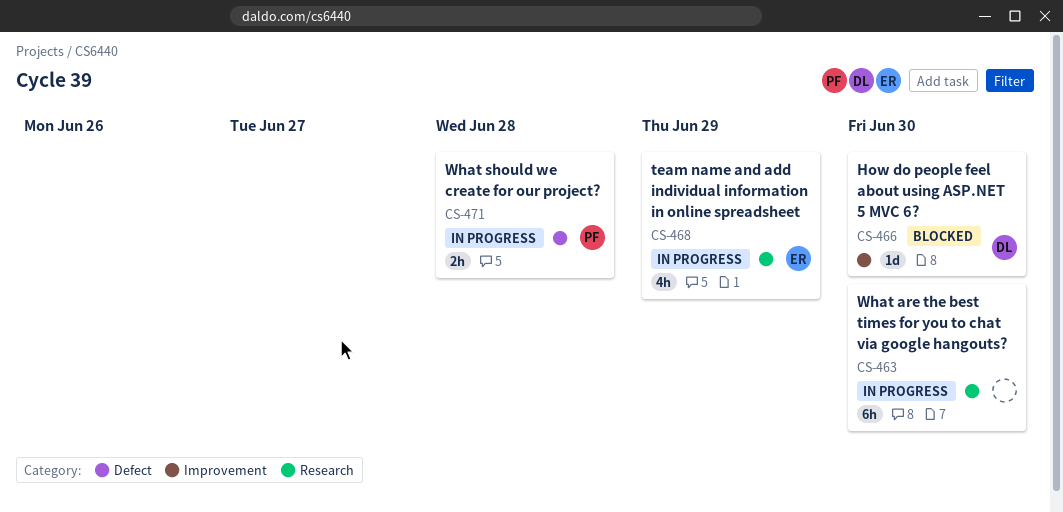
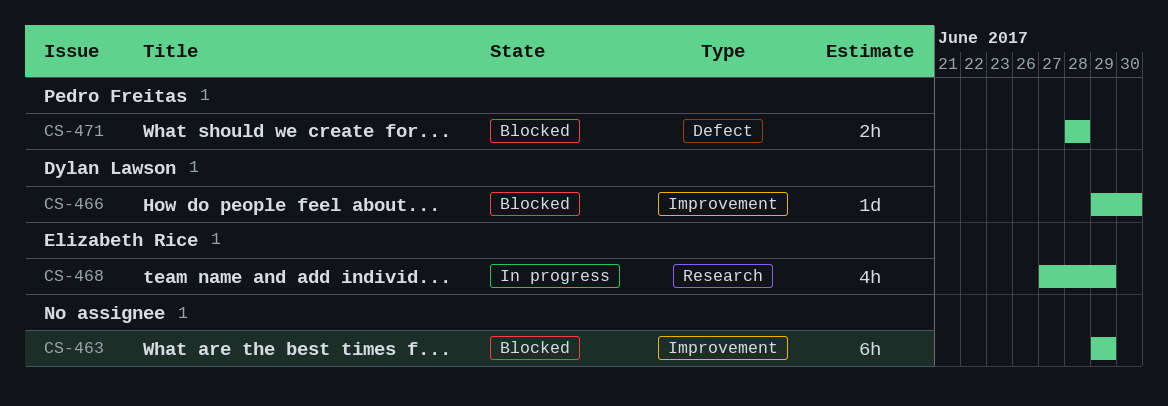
CS-463, status: In progress -> Blocked
CS-463, label: Research -> Improvement
CS-463, due: Jun 30 -> Jun 29
CS-471, status: In progress -> Blocked

